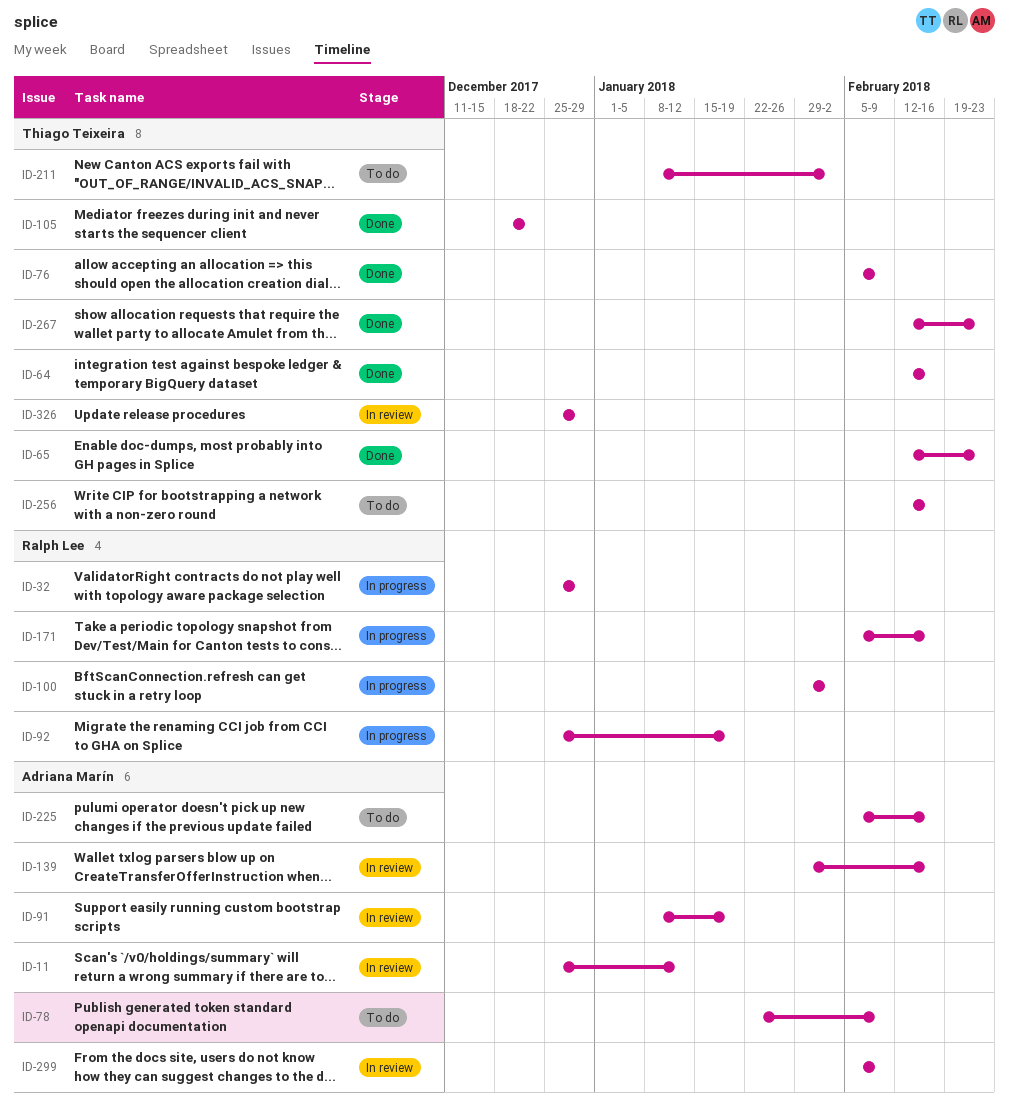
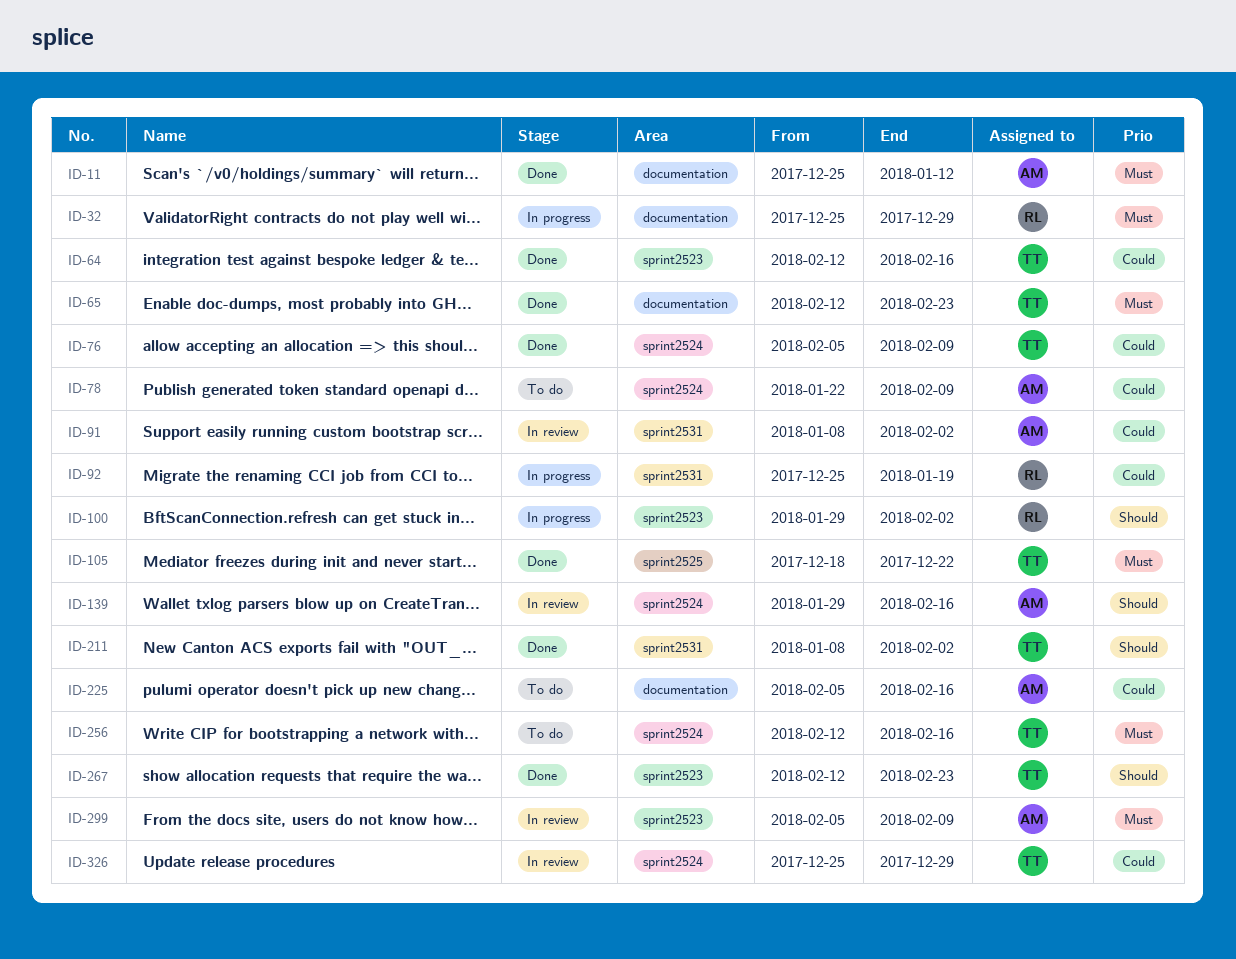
ID-11, status: In review -> Done
ID-91, due: Jan 19 -> Feb 2
ID-171: present -> none
ID-211, status: To do -> Done

